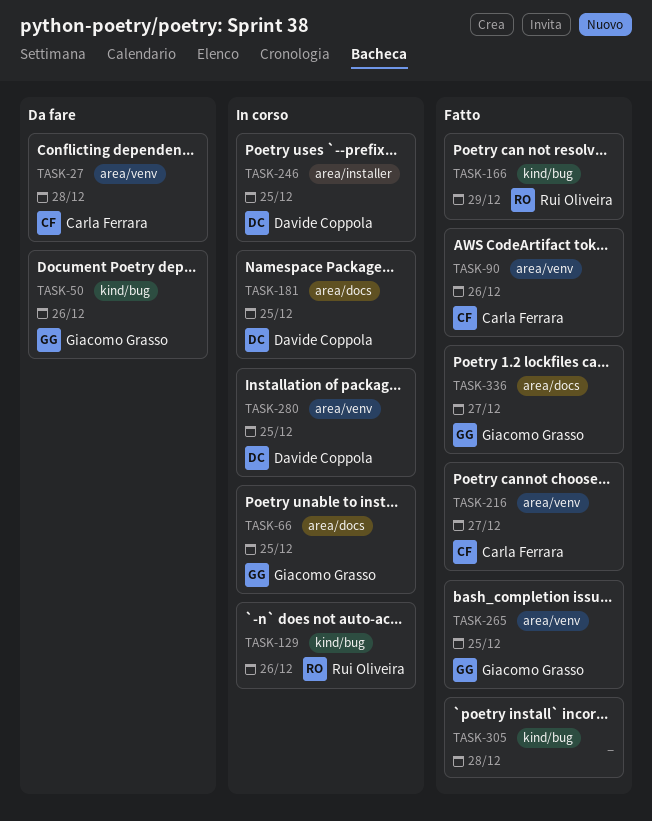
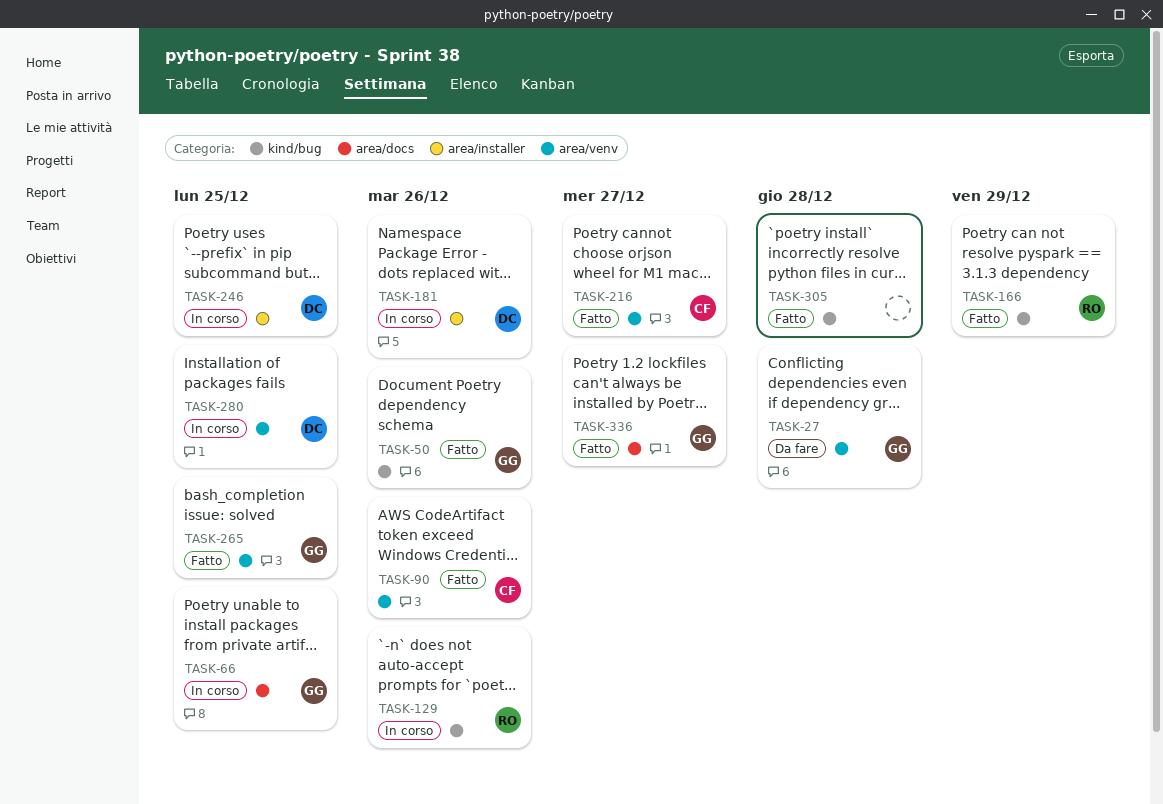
TASK-27, owner: Carla Ferrara -> Giacomo Grasso
TASK-50, status: Da fare -> Fatto
TASK-181, label: area/docs -> area/installer
TASK-181, due: Dec 25 -> Dec 26

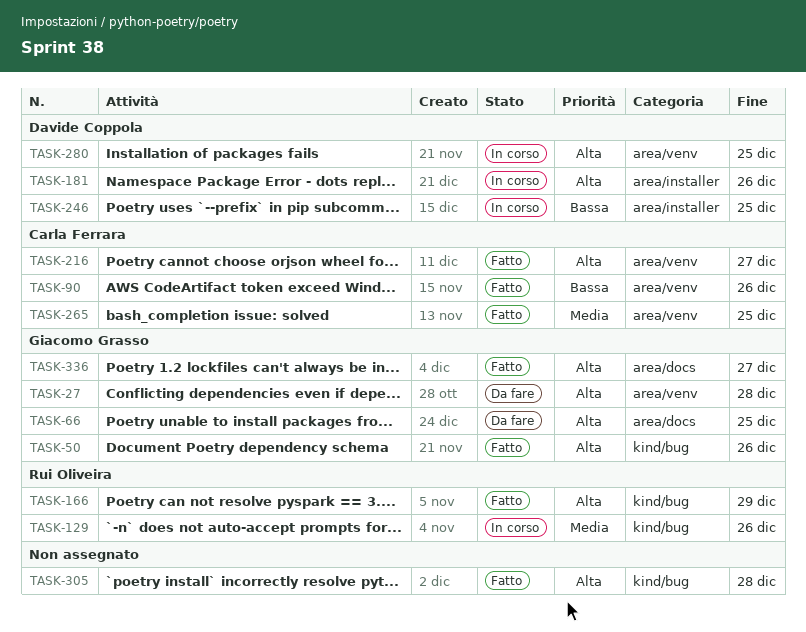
TASK-66, status: In corso -> Da fare
TASK-265, owner: Giacomo Grasso -> Carla Ferrara

